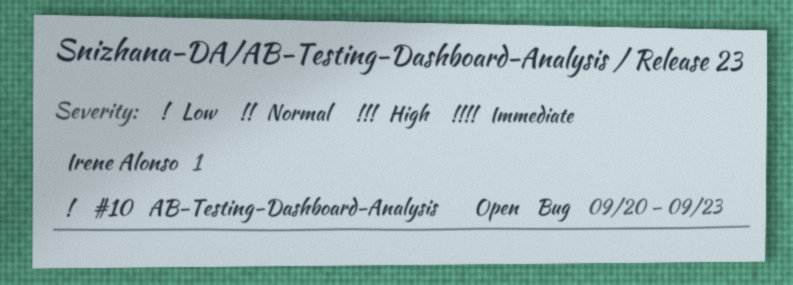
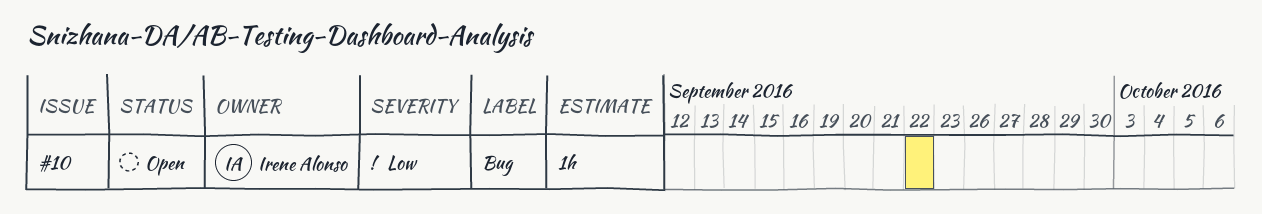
#10, start: Sep 20 -> Sep 22
#10, due: Sep 23 -> Sep 22

